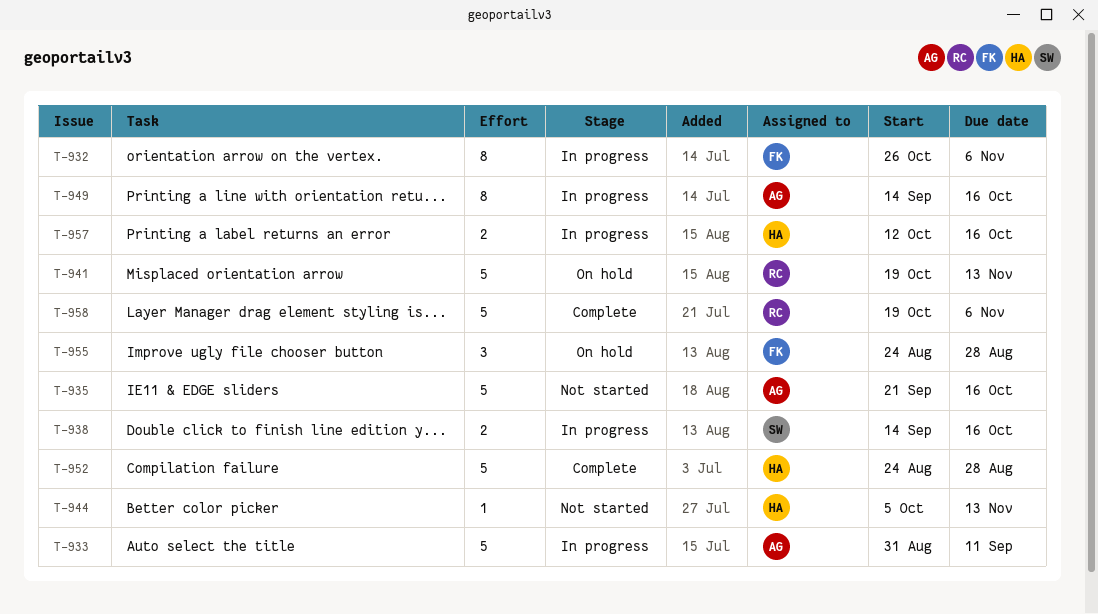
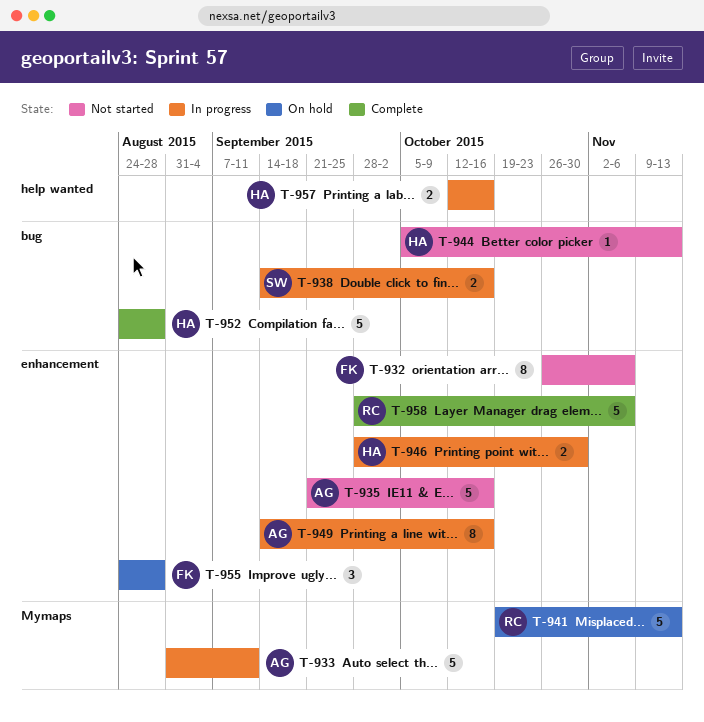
T-932, status: In progress -> Not started
T-946: none -> present
T-958, start: Oct 19 -> Sep 28

